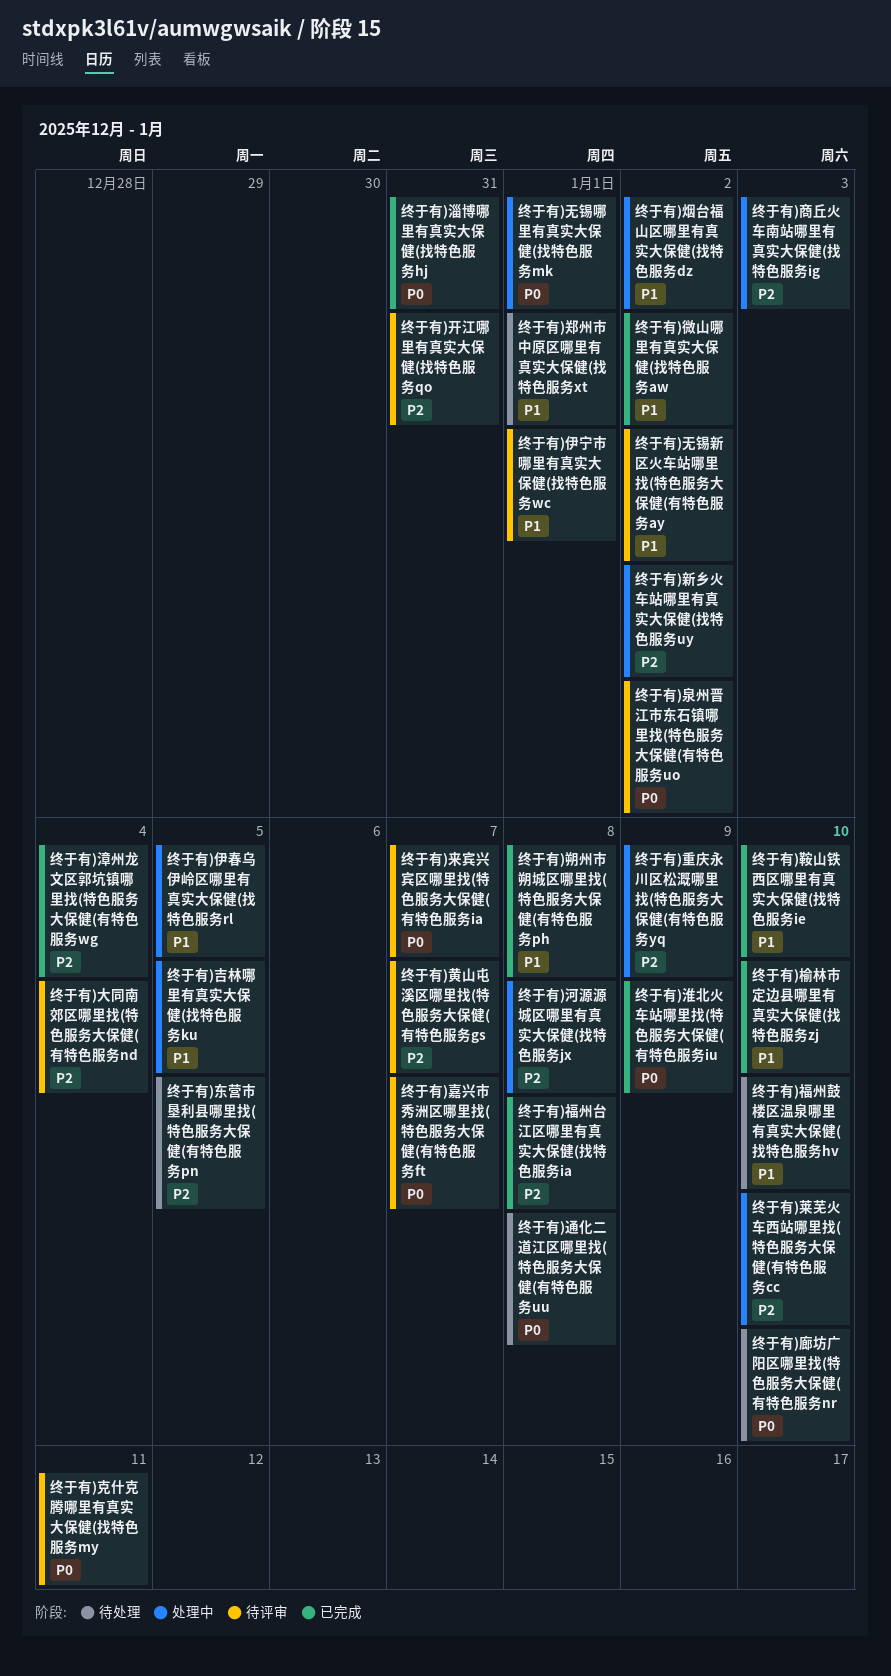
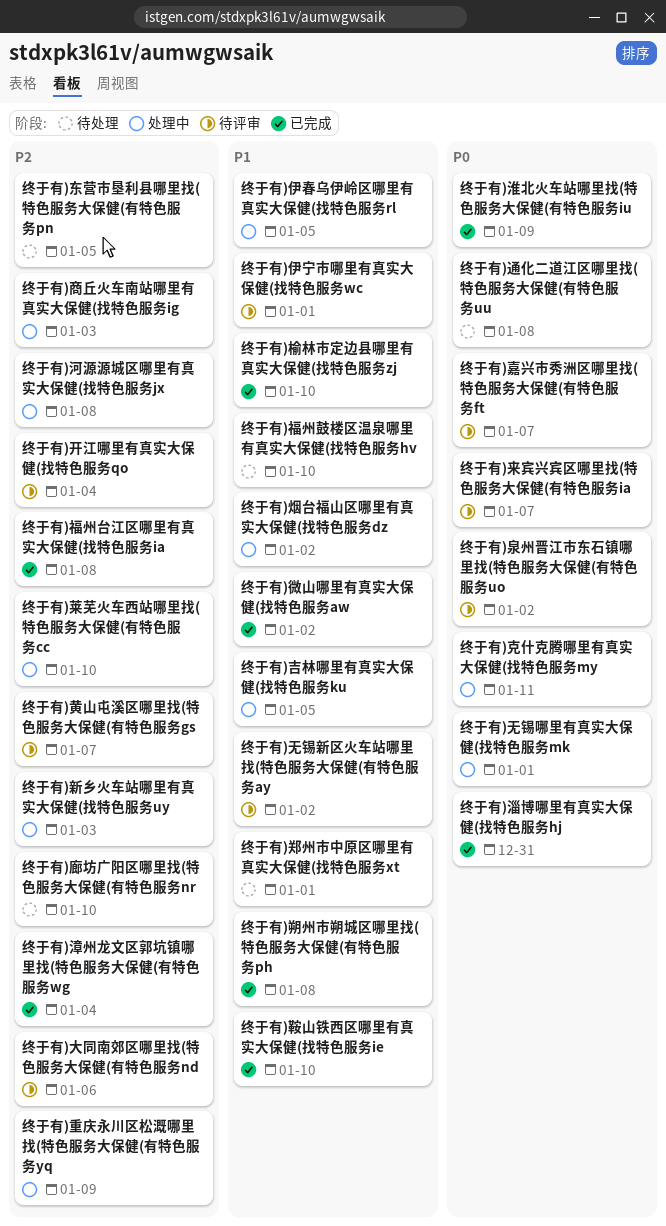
终于有)克什克腾哪里有真实大保健(找特色服务my, status: 待评审 -> 处理中
终于有)大同南郊区哪里找(特色服务大保健(有特色服务nd, due: Jan 4 -> Jan 6
终于有)廊坊广阳区哪里找(特色服务大保健(有特色服务nr, priority: P0 -> P2
终于有)开江哪里有真实大保健(找特色服务qo, due: Dec 31 -> Jan 4
终于有)新乡火车站哪里有真实大保健(找特色服务uy, due: Jan 2 -> Jan 3

